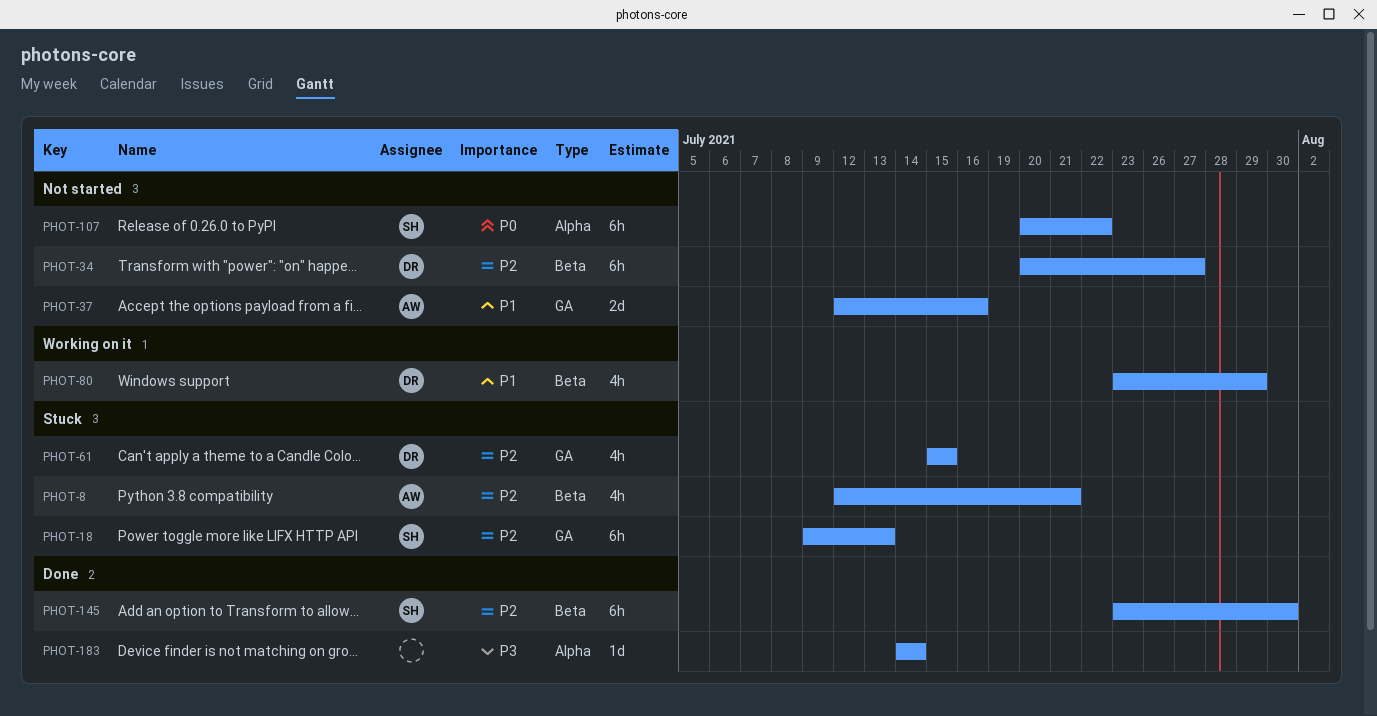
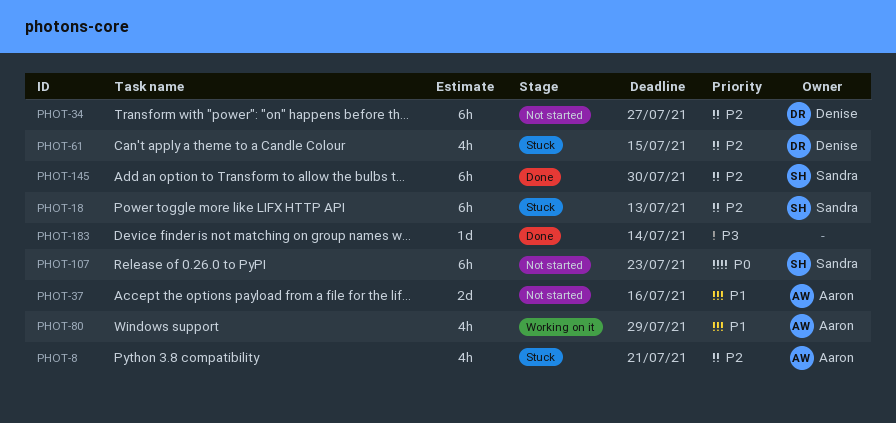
PHOT-80, owner: Denise -> Aaron
PHOT-107, due: Jul 22 -> Jul 23

